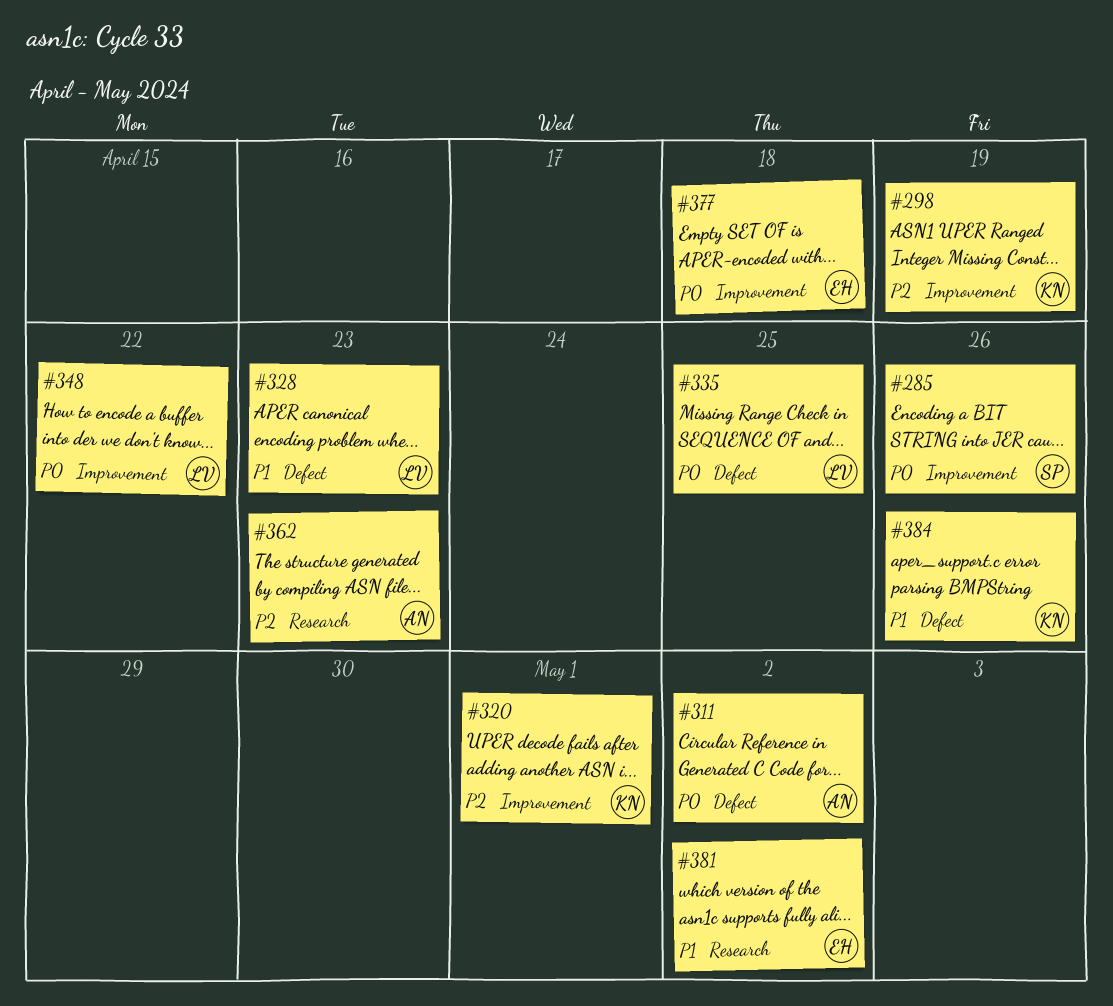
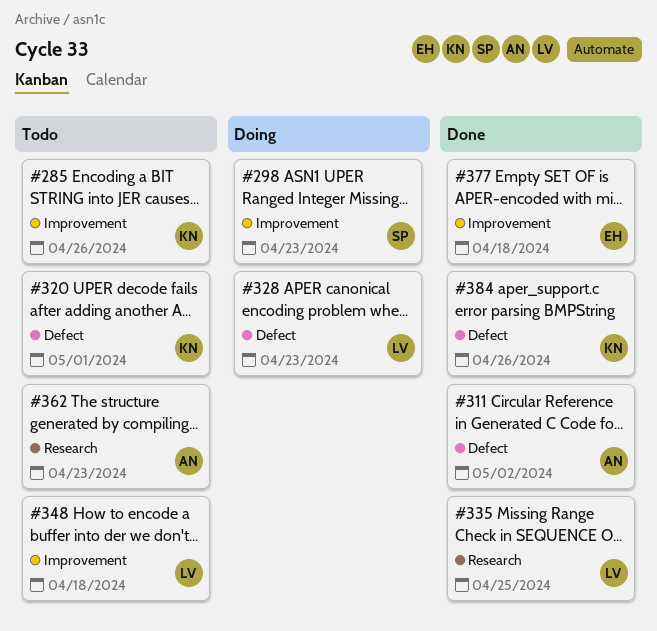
#285, owner: SP -> KN
#298, owner: KN -> SP
#298, due: Apr 19 -> Apr 23
#320, label: Improvement -> Defect
#335, label: Defect -> Research
#348, due: Apr 22 -> Apr 18
#381: present -> none

